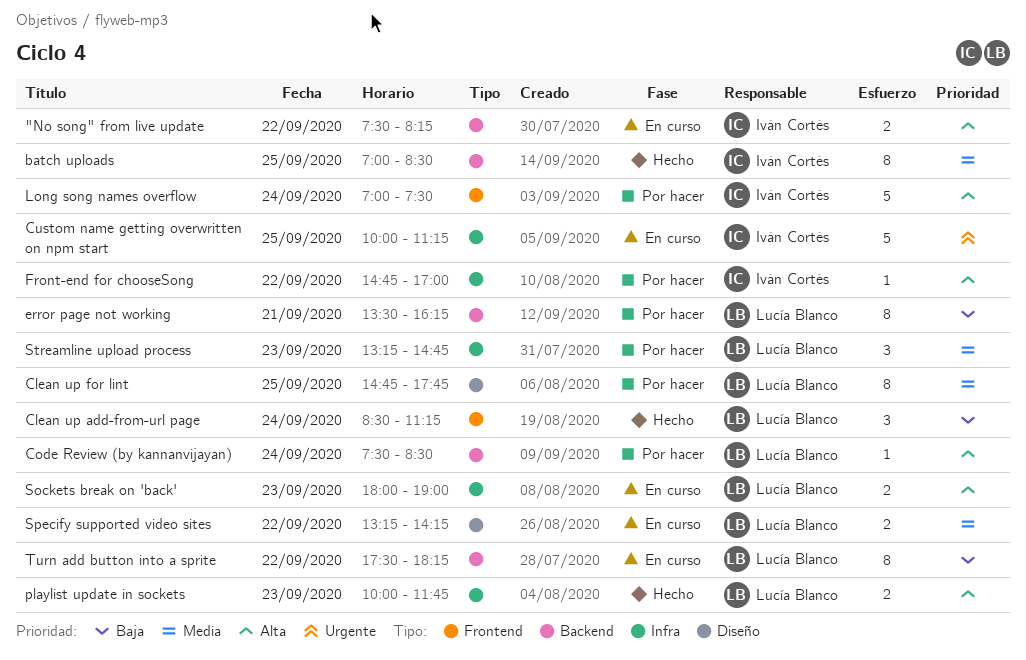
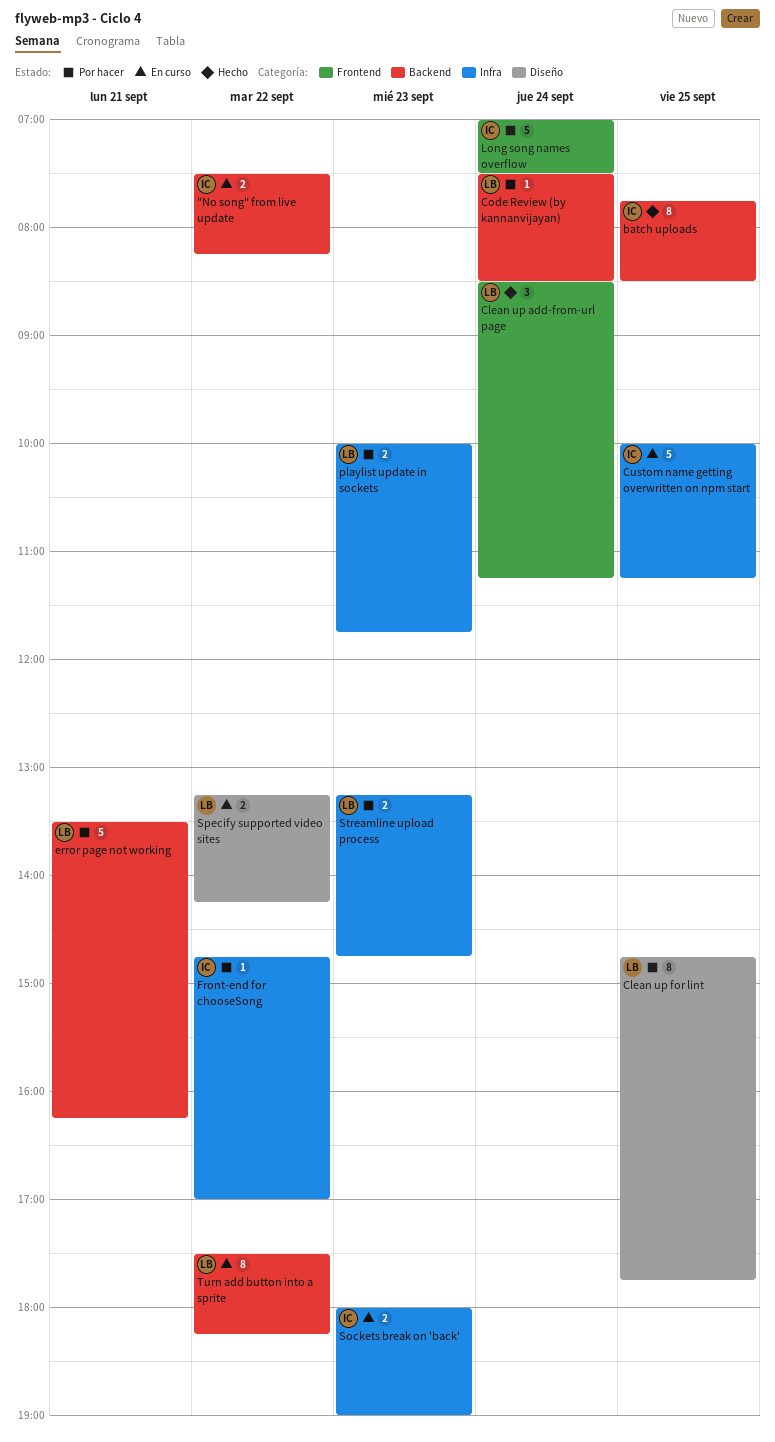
batch uploads, begins: 07:00 -> 07:45
error page not working, estimate: 8 -> 5
playlist update in sockets, status: Hecho -> Por hacer
Sockets break on 'back', owner: Lucía Blanco -> Iván Cortés
Streamline upload process, estimate: 3 -> 2

